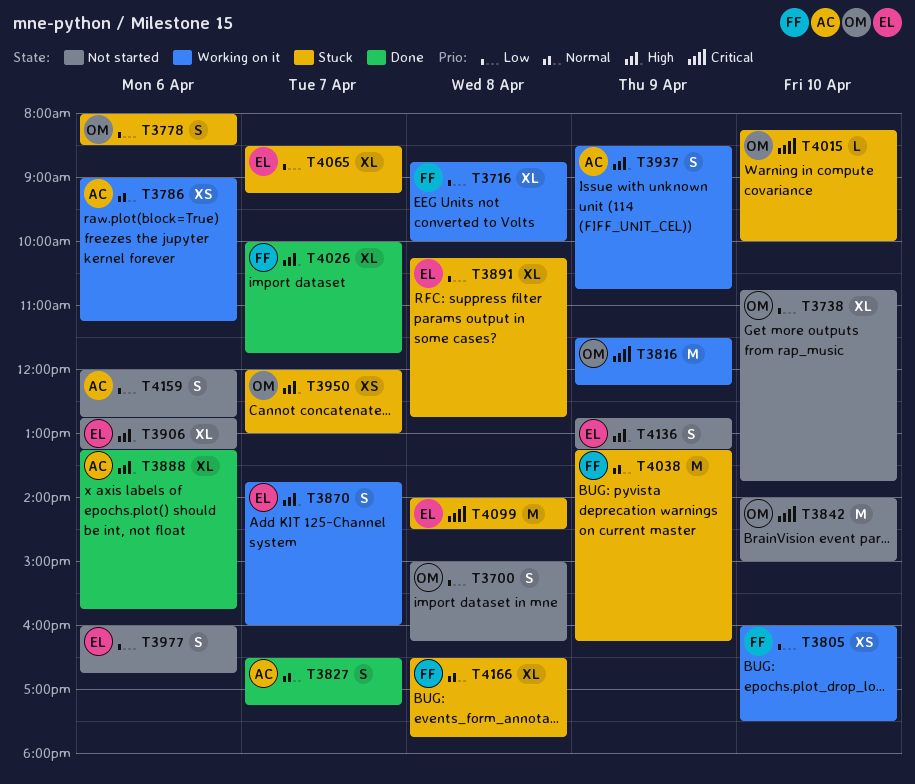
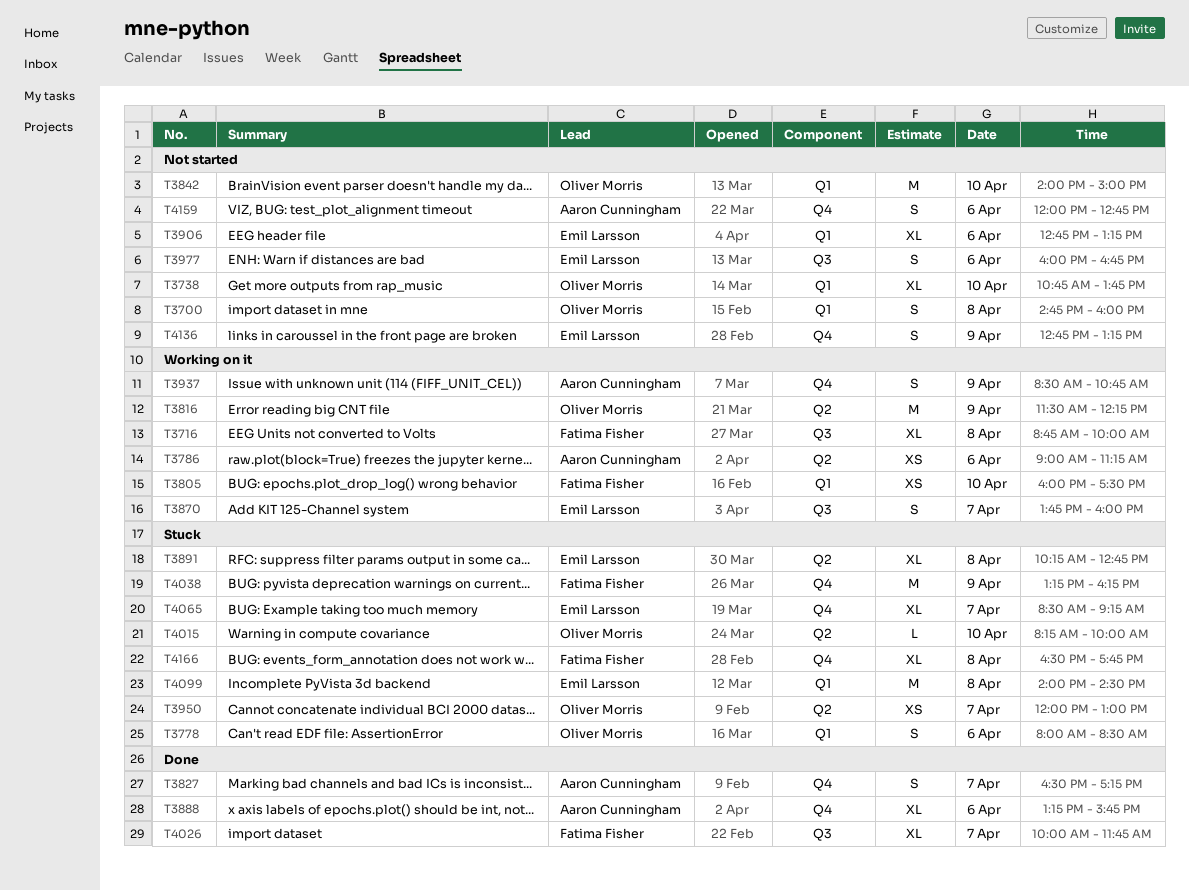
T3700, begins: 15:00 -> 14:45
T3700, ends: 16:15 -> 16:00

